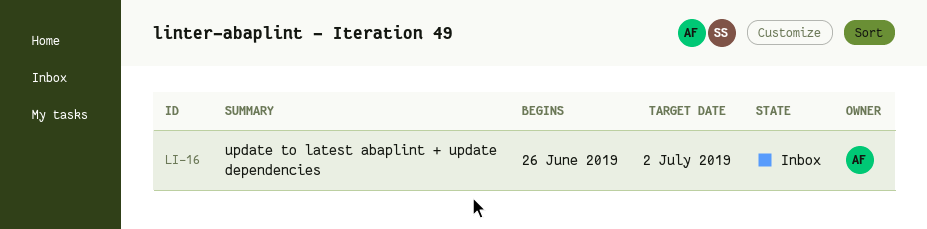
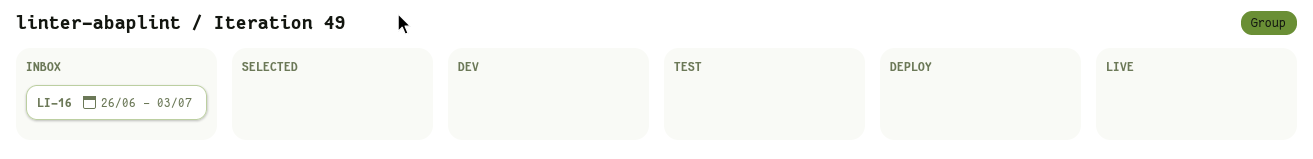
LI-16, due: Jul 2 -> Jul 3

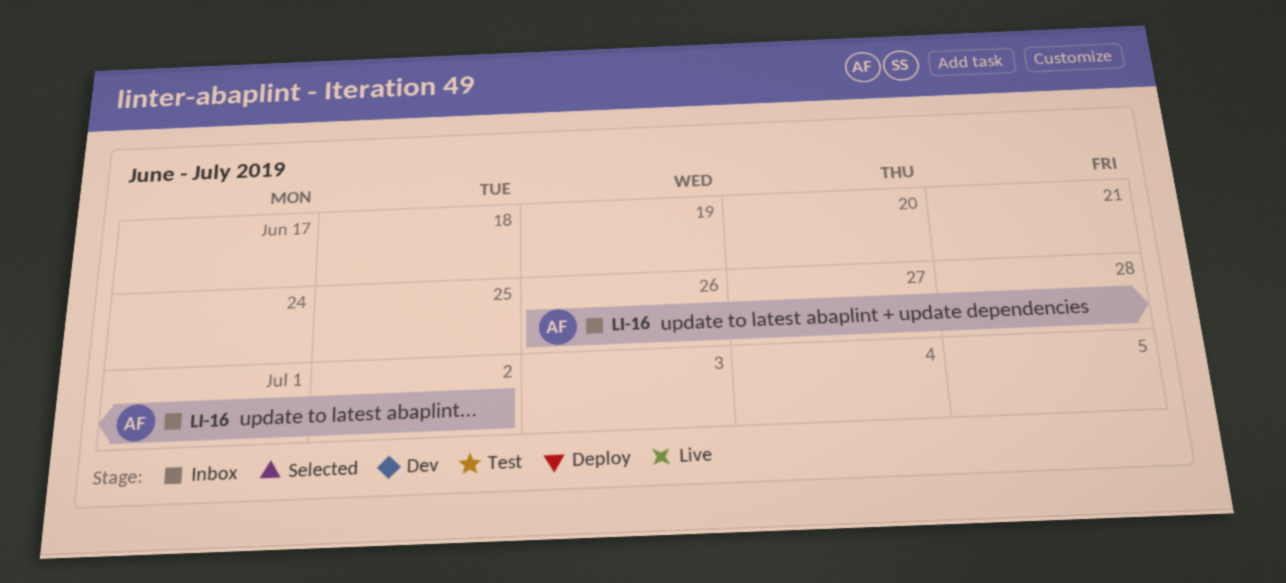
LI-16, due: Jul 3 -> Jul 2

